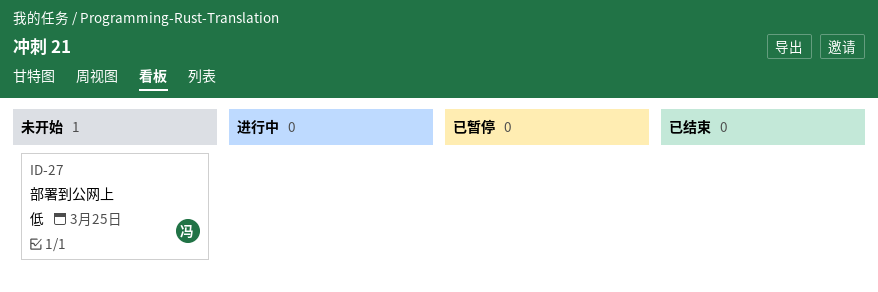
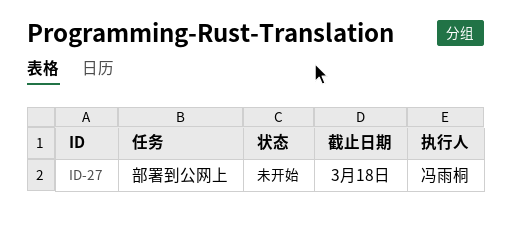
ID-27, due: Mar 25 -> Mar 18

